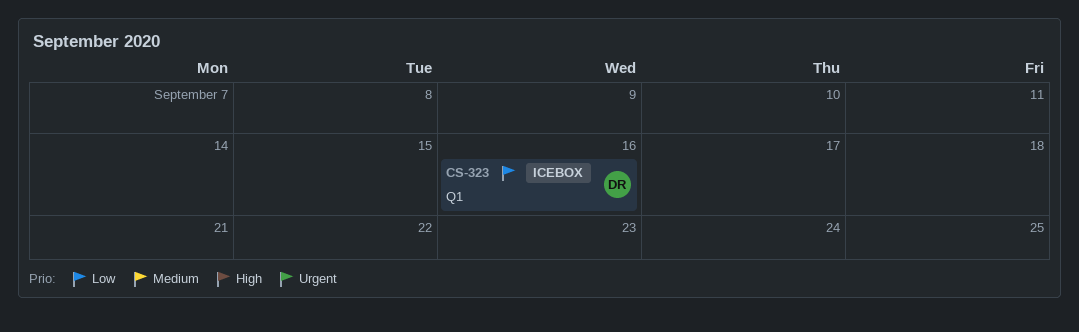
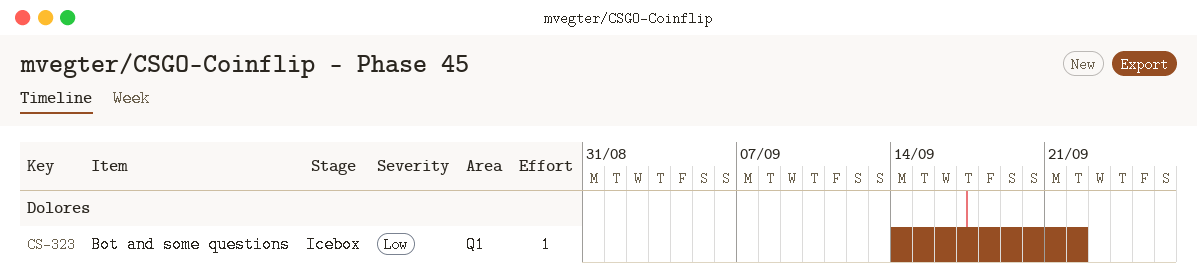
CS-323, due: Sep 16 -> Sep 22

